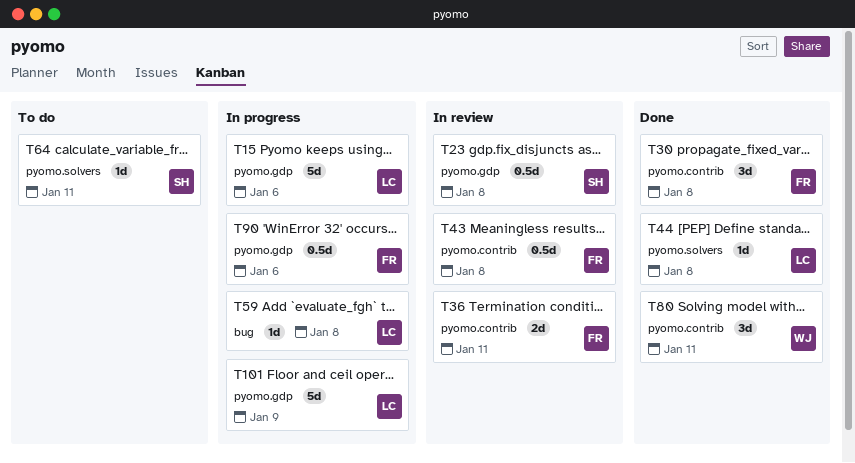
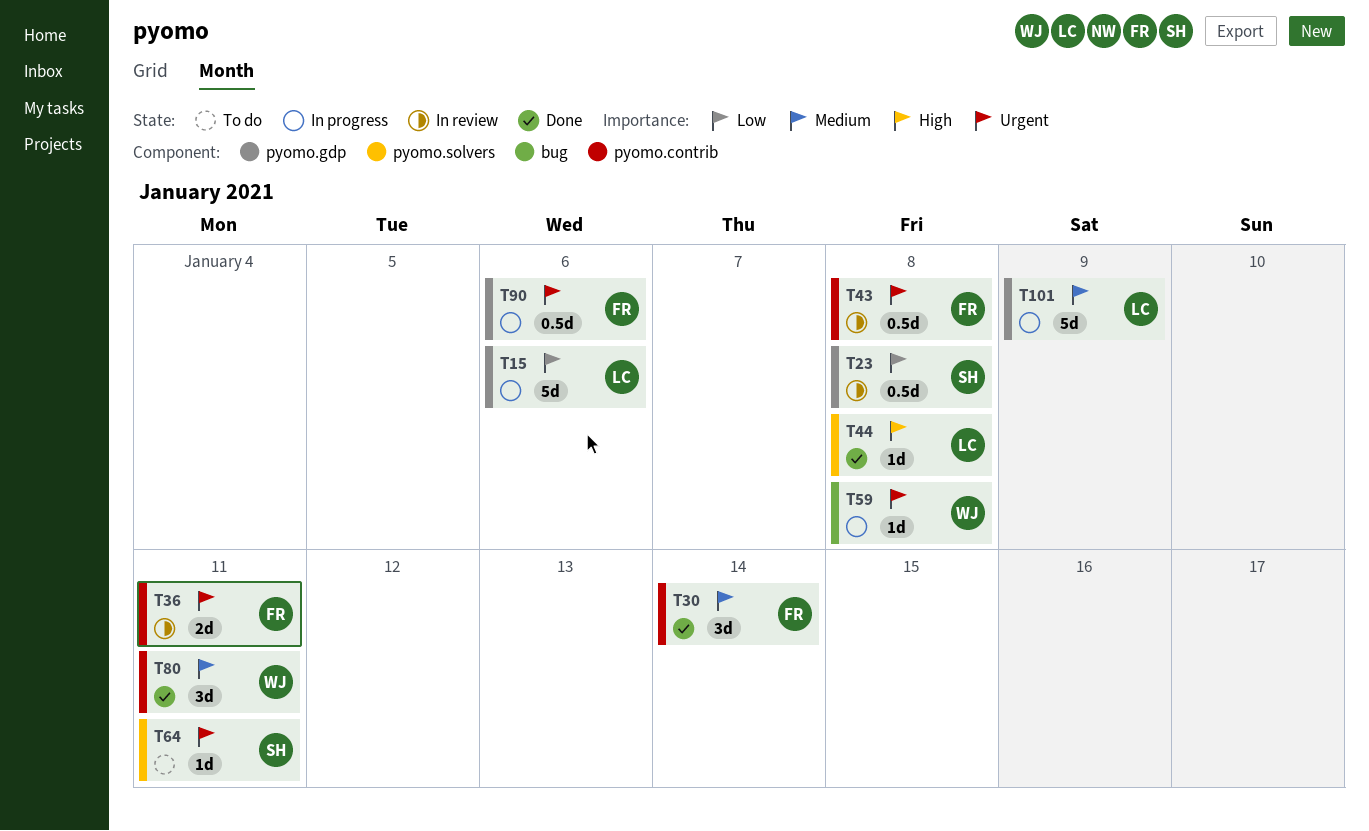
T30, due: Jan 8 -> Jan 14
T59, owner: LC -> WJ

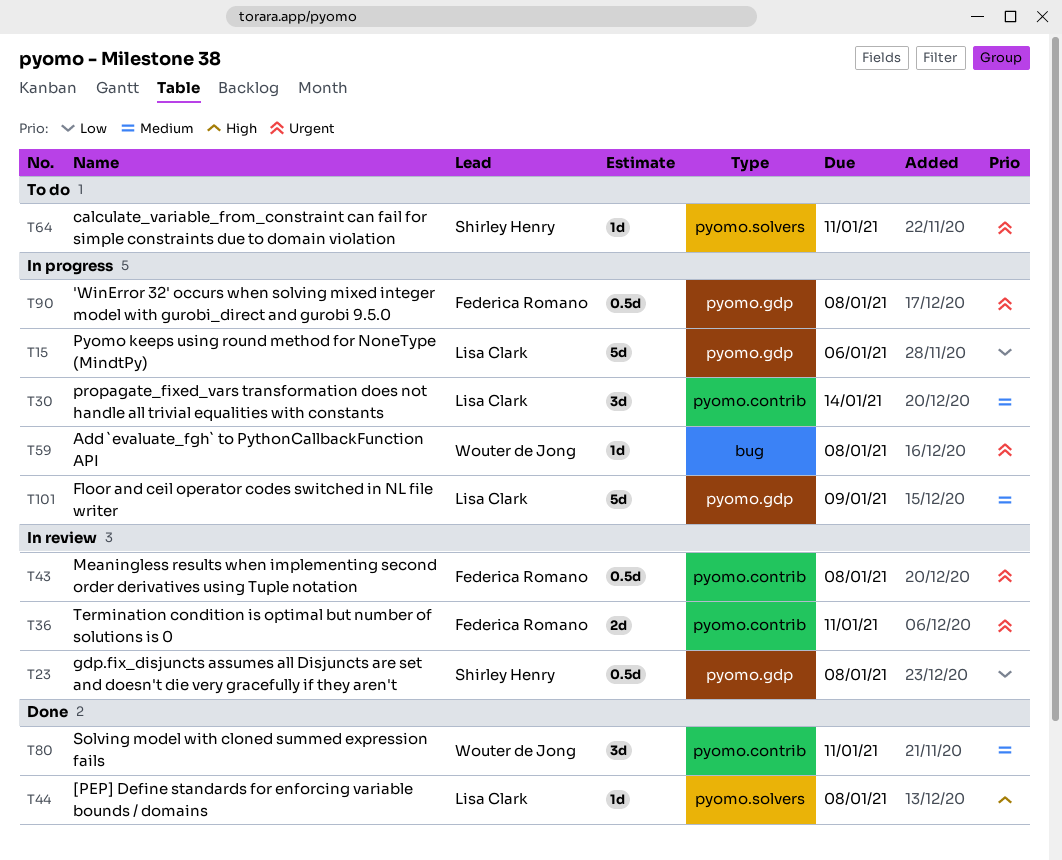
T30, status: Done -> In progress
T30, owner: Federica Romano -> Lisa Clark
T90, due: Jan 6 -> Jan 8

